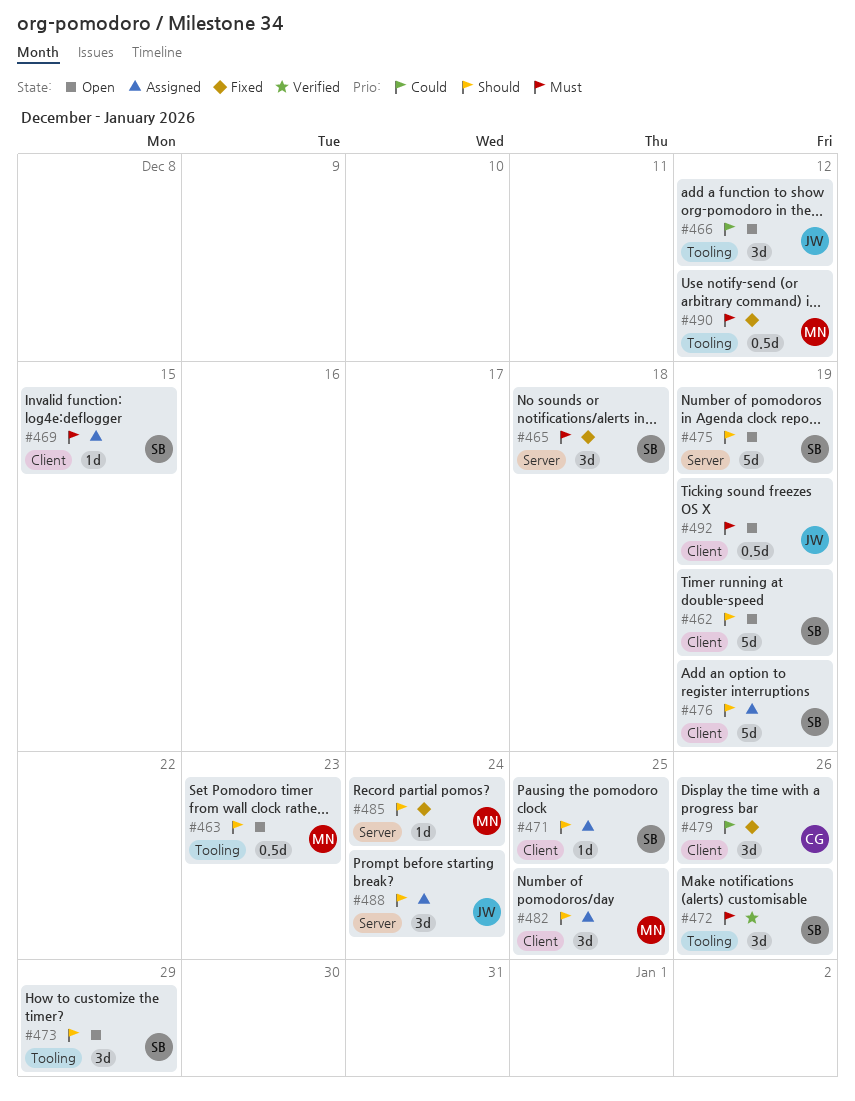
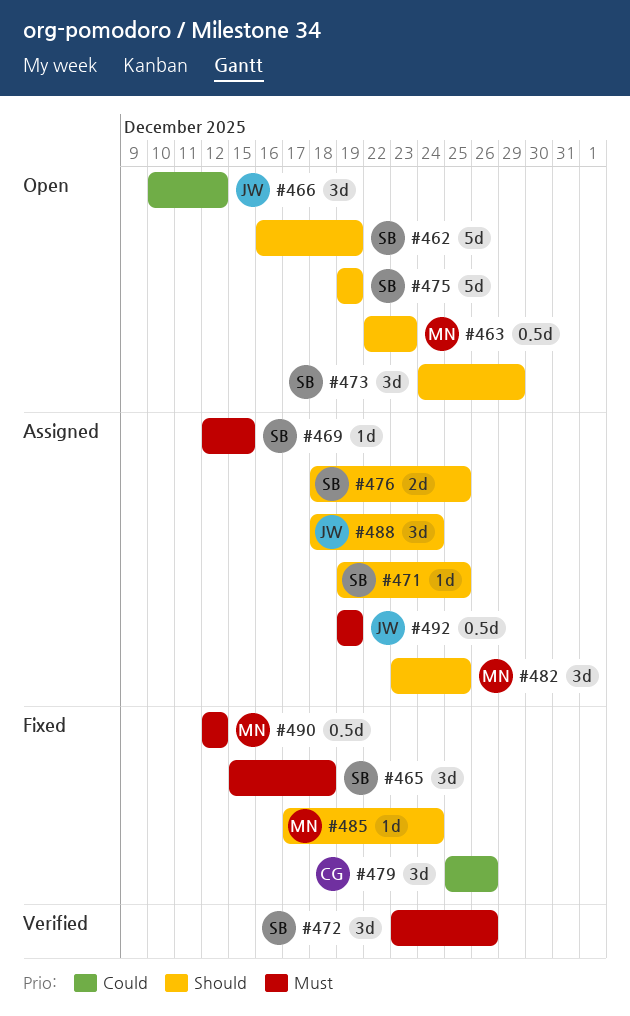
#476, estimate: 5d -> 2d
#476, due: Dec 19 -> Dec 25
#492, status: Open -> Assigned

